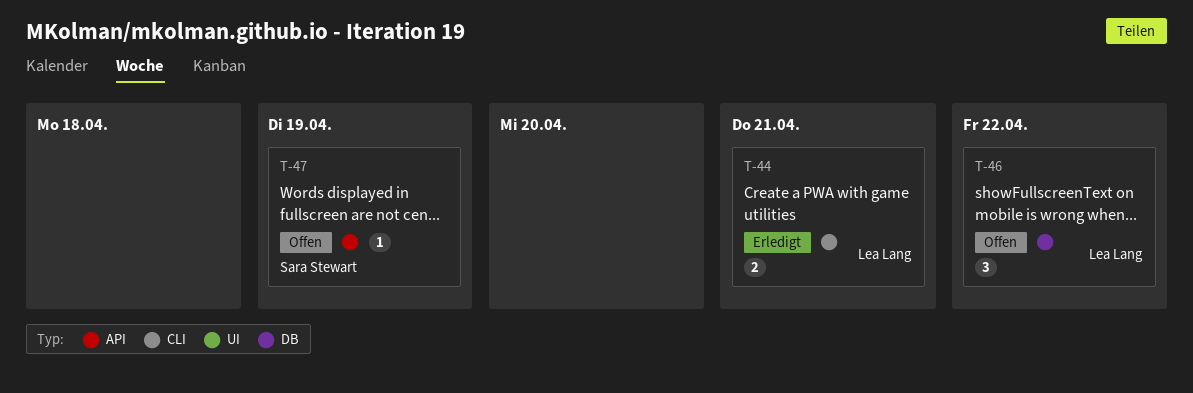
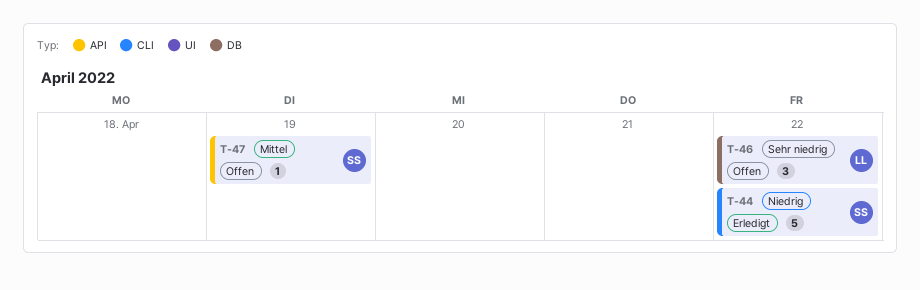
T-44, owner: Lea Lang -> Sara Stewart
T-44, estimate: 2 -> 5
T-44, due: Apr 21 -> Apr 22

